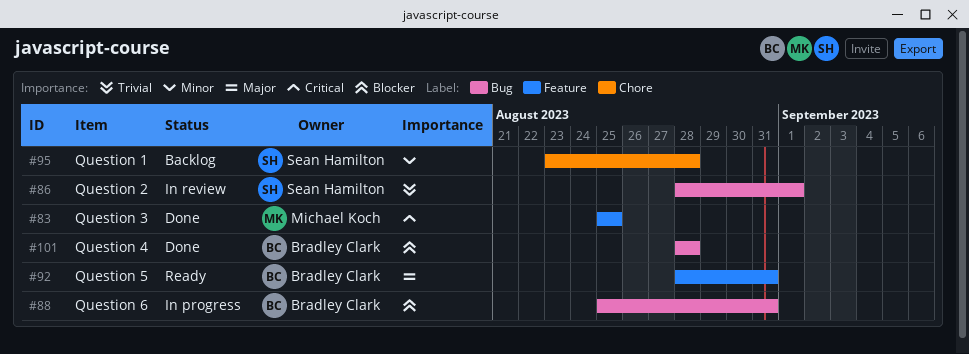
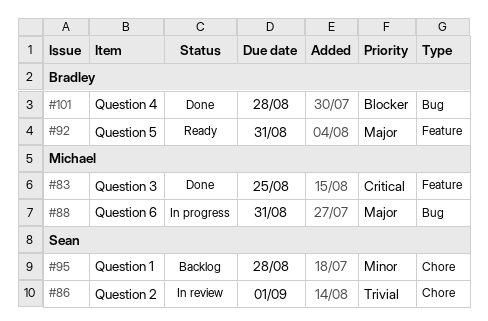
#86, label: Bug -> Chore
#88, owner: Bradley Clark -> Michael Koch
#88, priority: Blocker -> Major

